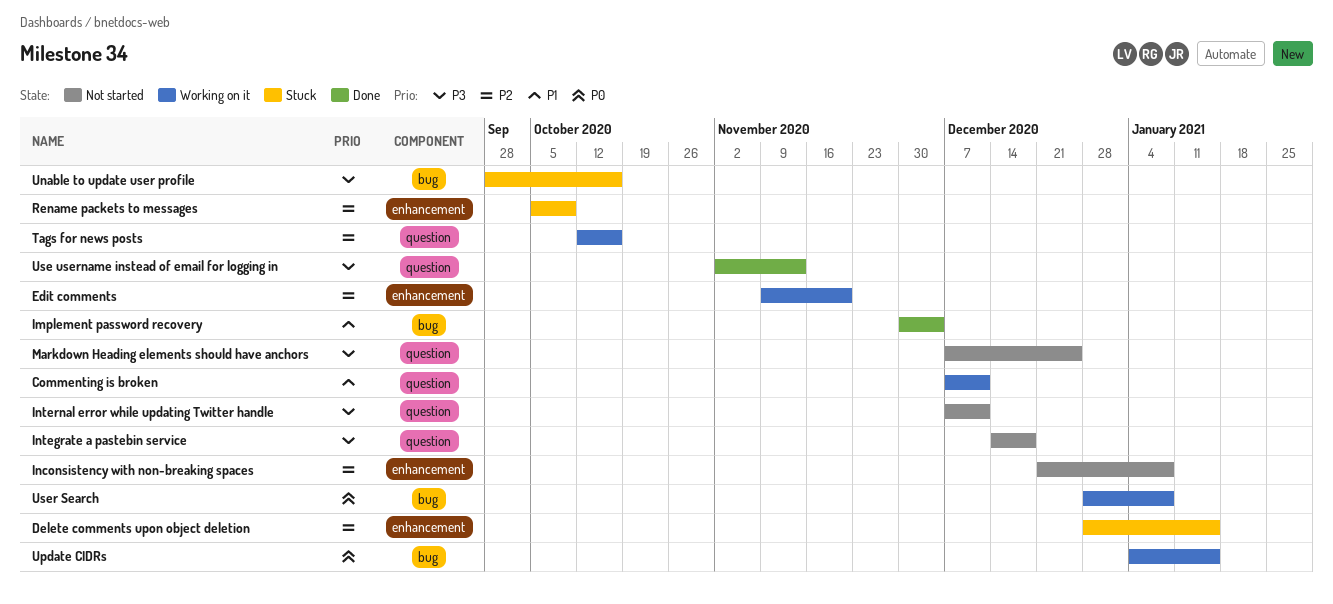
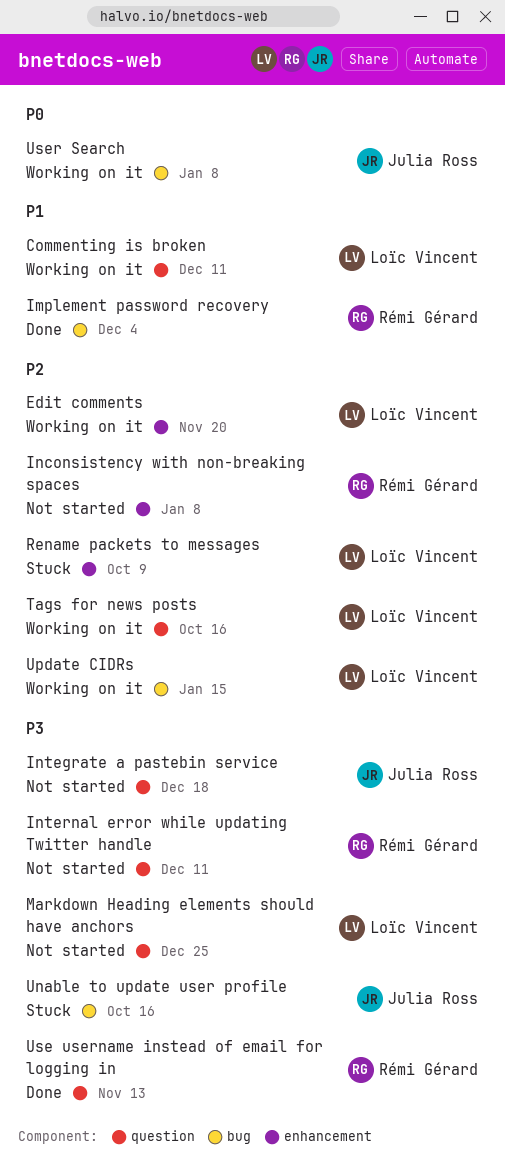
Delete comments upon object deletion: present -> none
Update CIDRs, priority: P0 -> P2

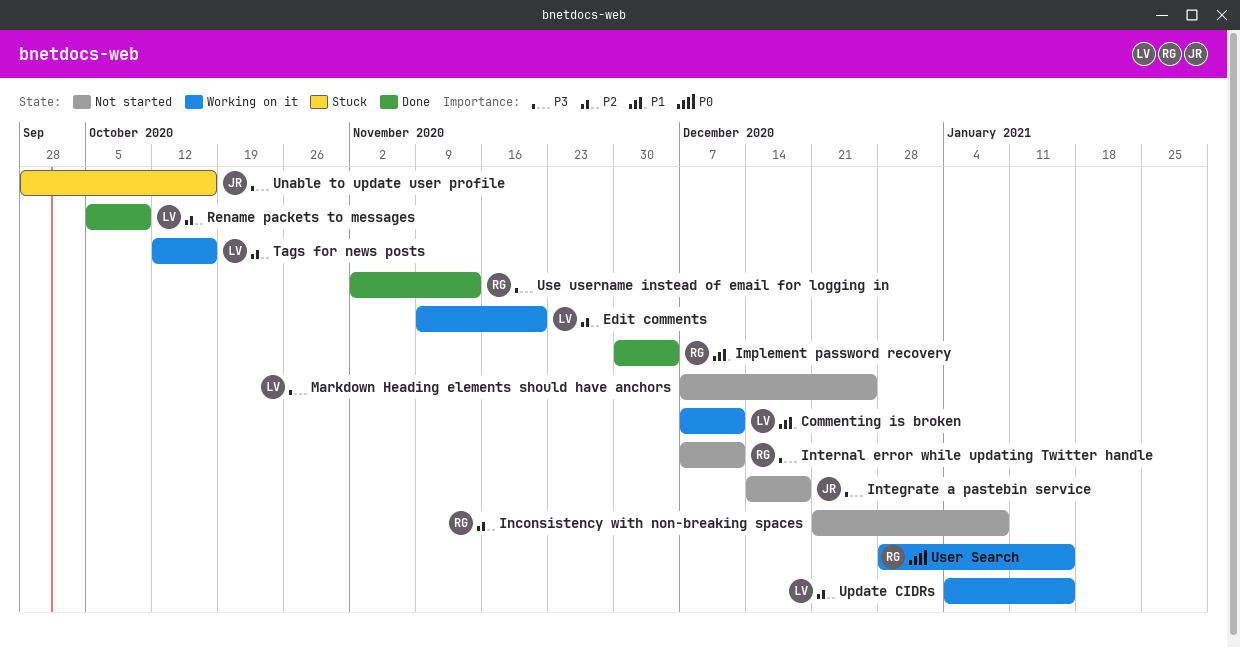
Rename packets to messages, status: Stuck -> Done
User Search, owner: Julia Ross -> Rémi Gérard
User Search, due: Jan 8 -> Jan 15

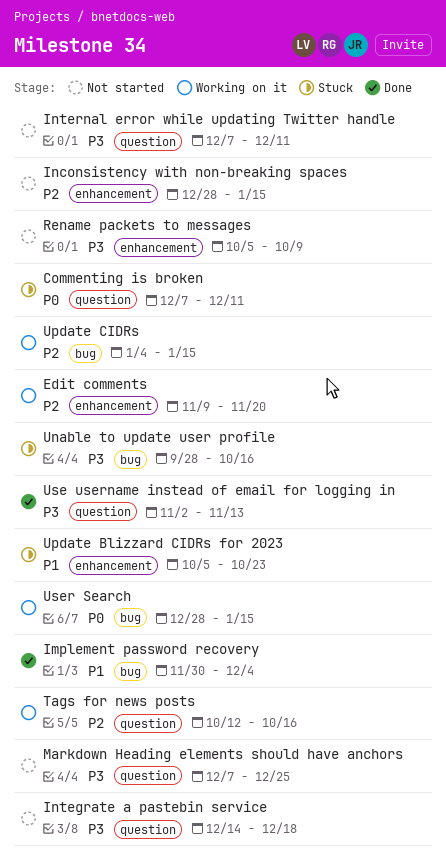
Commenting is broken, status: Working on it -> Stuck
Commenting is broken, priority: P1 -> P0
Inconsistency with non-breaking spaces, start: Dec 21 -> Dec 28
Inconsistency with non-breaking spaces, due: Jan 8 -> Jan 15
Rename packets to messages, status: Done -> Not started
Rename packets to messages, priority: P2 -> P3
Update Blizzard CIDRs for 2023: none -> present

